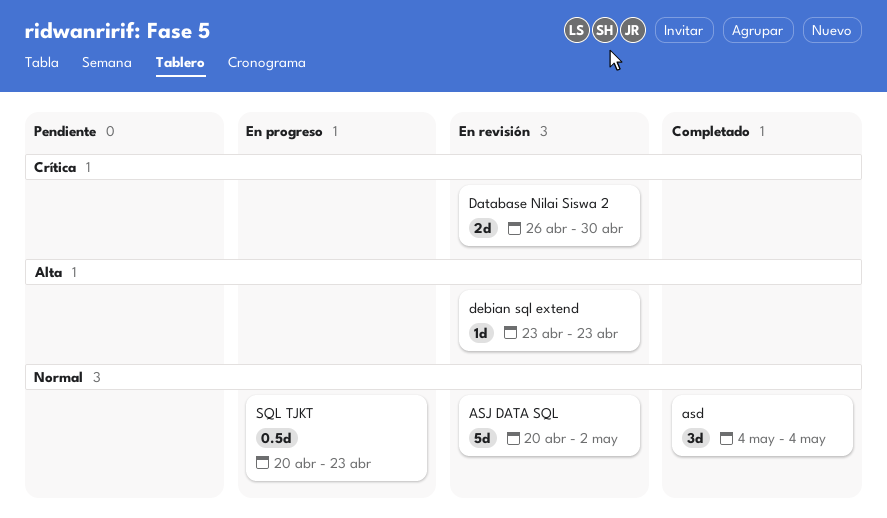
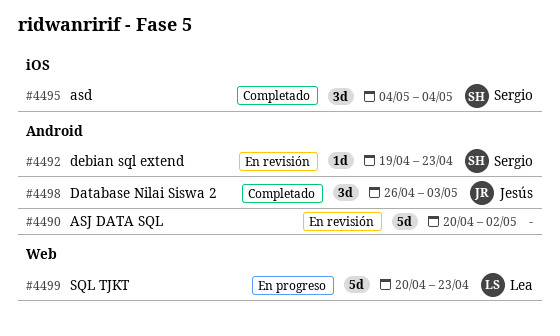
Database Nilai Siswa 2, status: En revisión -> Completado
Database Nilai Siswa 2, estimate: 2d -> 3d
Database Nilai Siswa 2, due: Apr 30 -> May 3
debian sql extend, start: Apr 23 -> Apr 19
SQL TJKT, estimate: 0.5d -> 5d

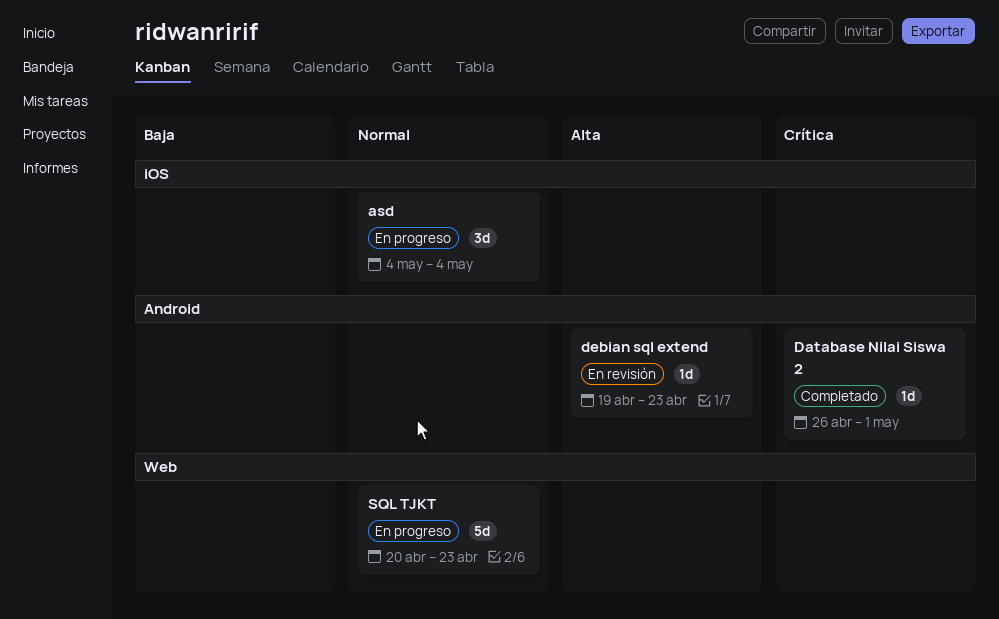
asd, status: Completado -> En progreso
ASJ DATA SQL: present -> none
Database Nilai Siswa 2, estimate: 3d -> 1d
Database Nilai Siswa 2, due: May 3 -> May 1

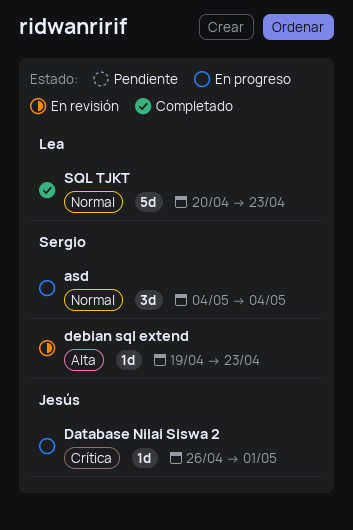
Database Nilai Siswa 2, status: Completado -> En progreso
SQL TJKT, status: En progreso -> Completado

